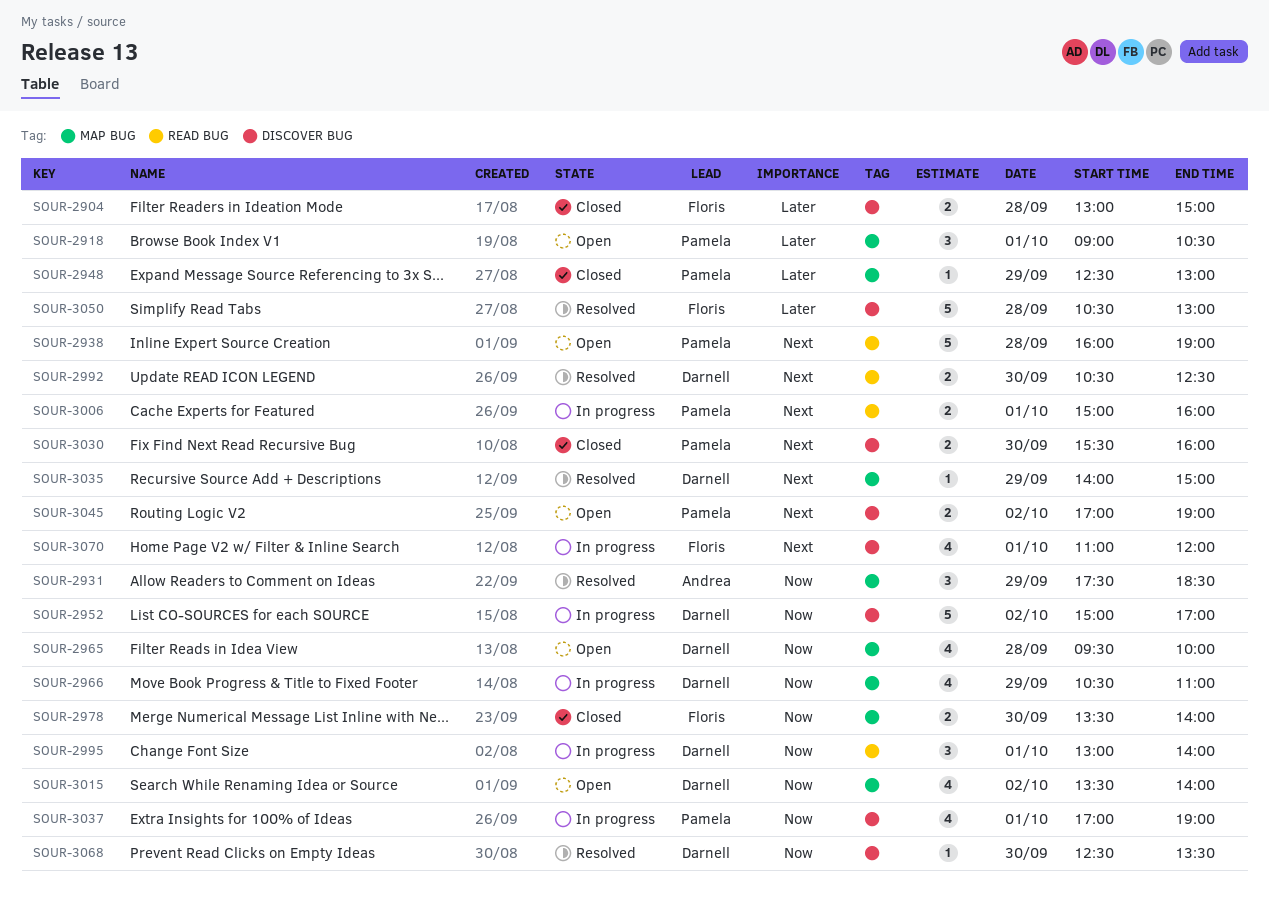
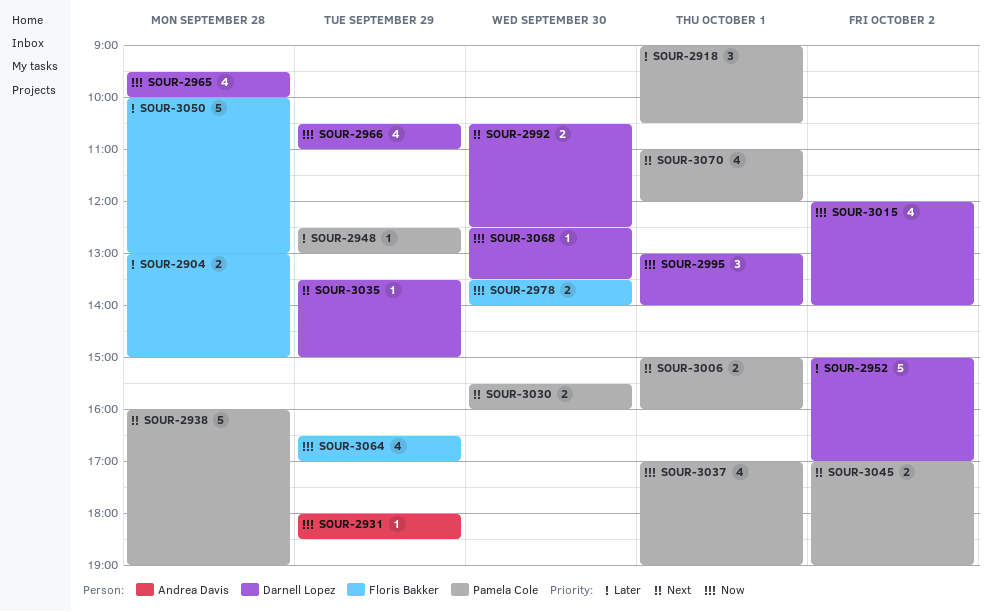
SOUR-2931, estimate: 3 -> 1
SOUR-2931, begins: 17:30 -> 18:00
SOUR-2952, priority: Now -> Later
SOUR-3015, begins: 13:30 -> 12:00
SOUR-3035, begins: 14:00 -> 13:30
SOUR-3050, begins: 10:30 -> 10:00
SOUR-3064: none -> present
SOUR-3070, owner: Floris Bakker -> Pamela Cole

